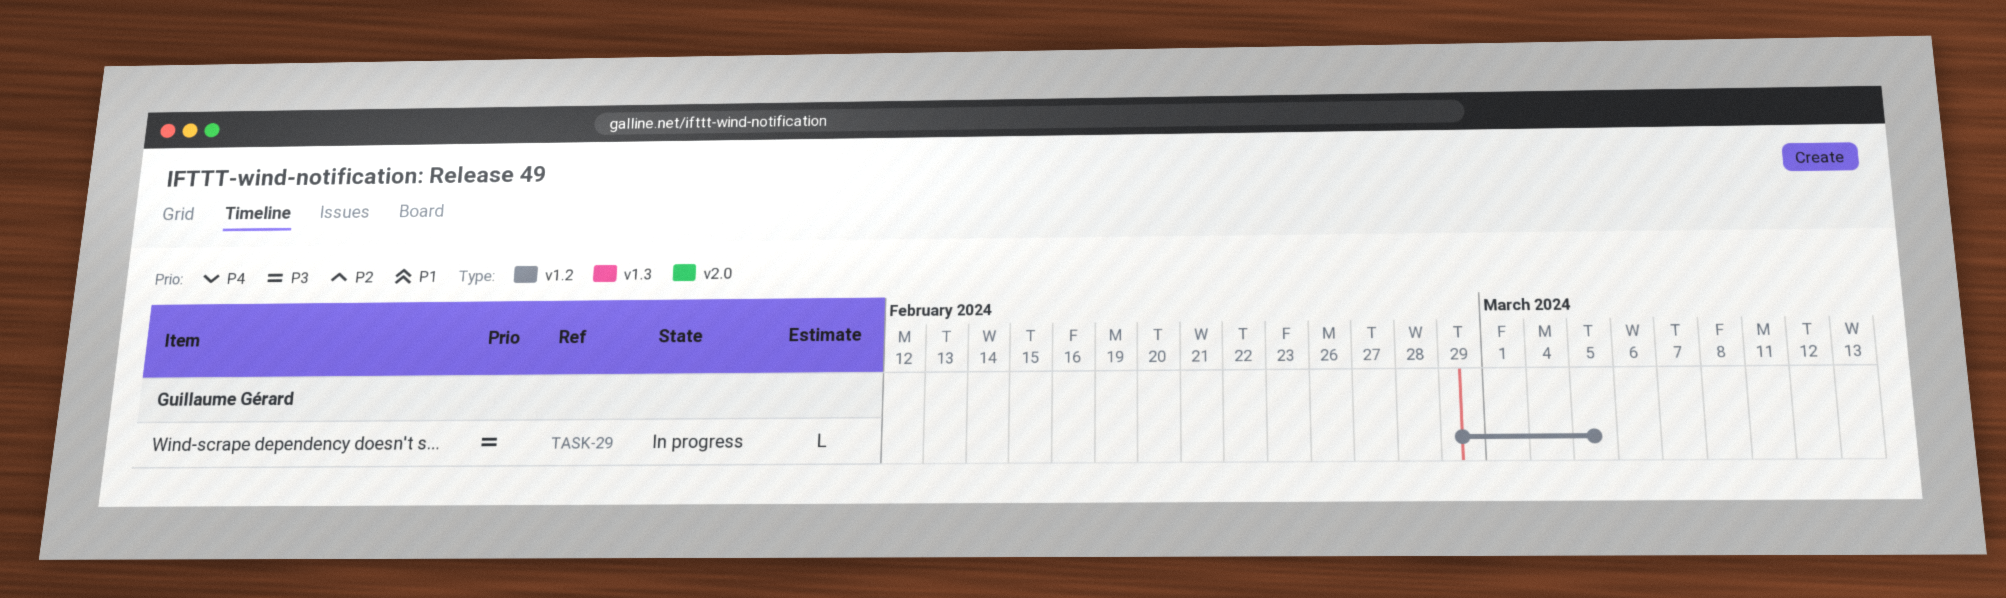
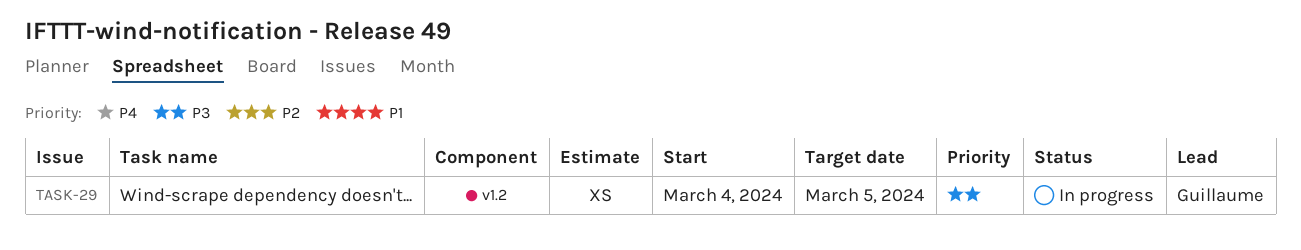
TASK-29, estimate: L -> XS
TASK-29, start: Feb 29 -> Mar 4

